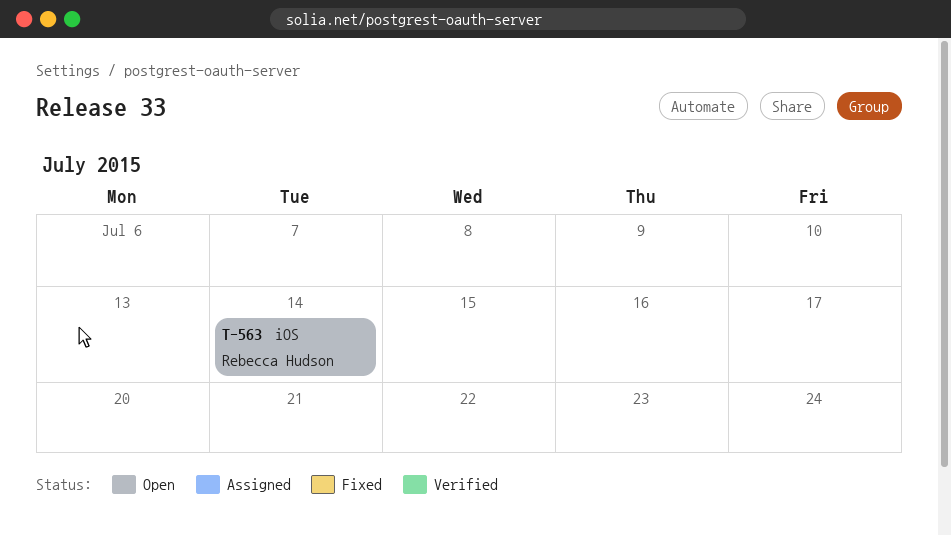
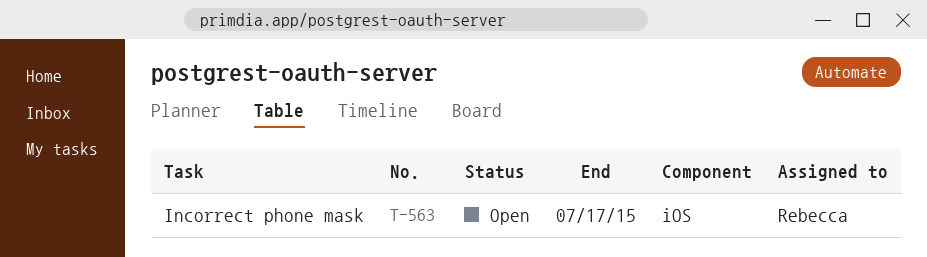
T-563, due: Jul 14 -> Jul 17

